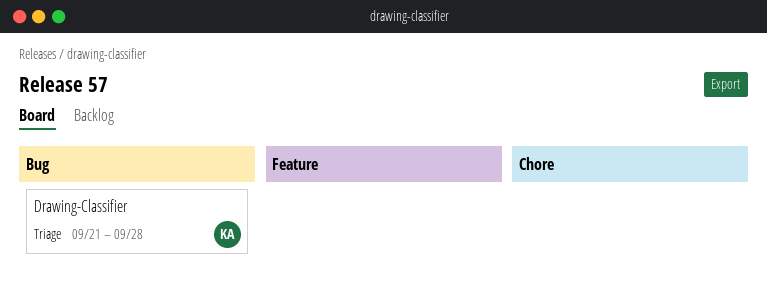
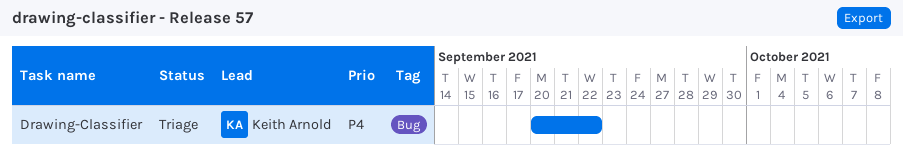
Drawing-Classifier, start: Sep 21 -> Sep 20
Drawing-Classifier, due: Sep 28 -> Sep 22

